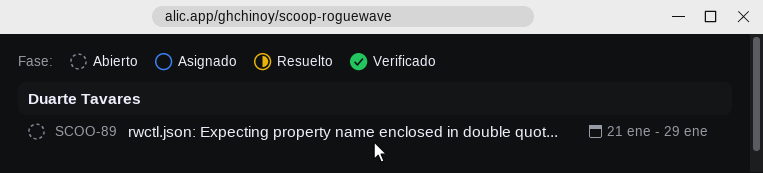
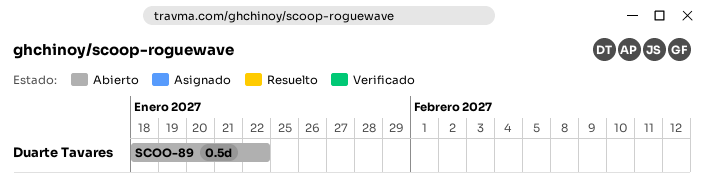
SCOO-89, start: Jan 21 -> Jan 18
SCOO-89, due: Jan 29 -> Jan 22

